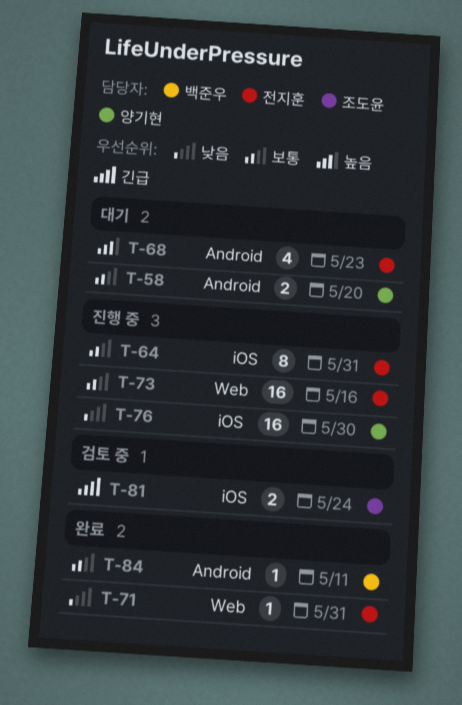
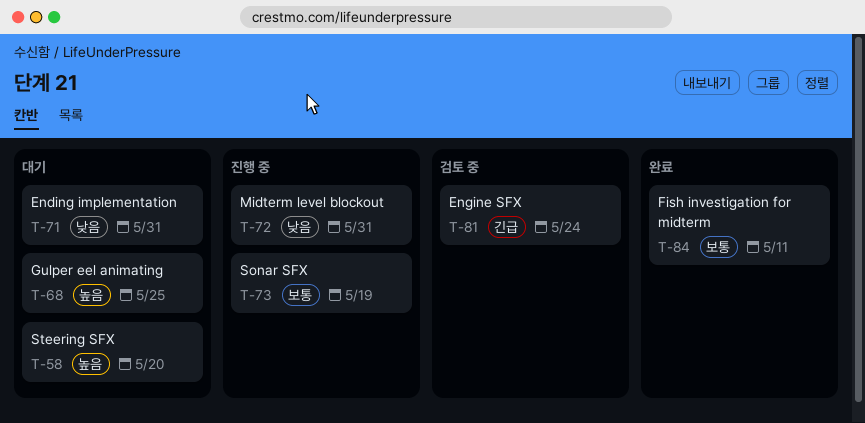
T-58, priority: 보통 -> 높음
T-64: present -> none
T-68, due: May 23 -> May 25
T-71, status: 완료 -> 대기
T-72: none -> present
T-73, due: May 16 -> May 19
T-76: present -> none

